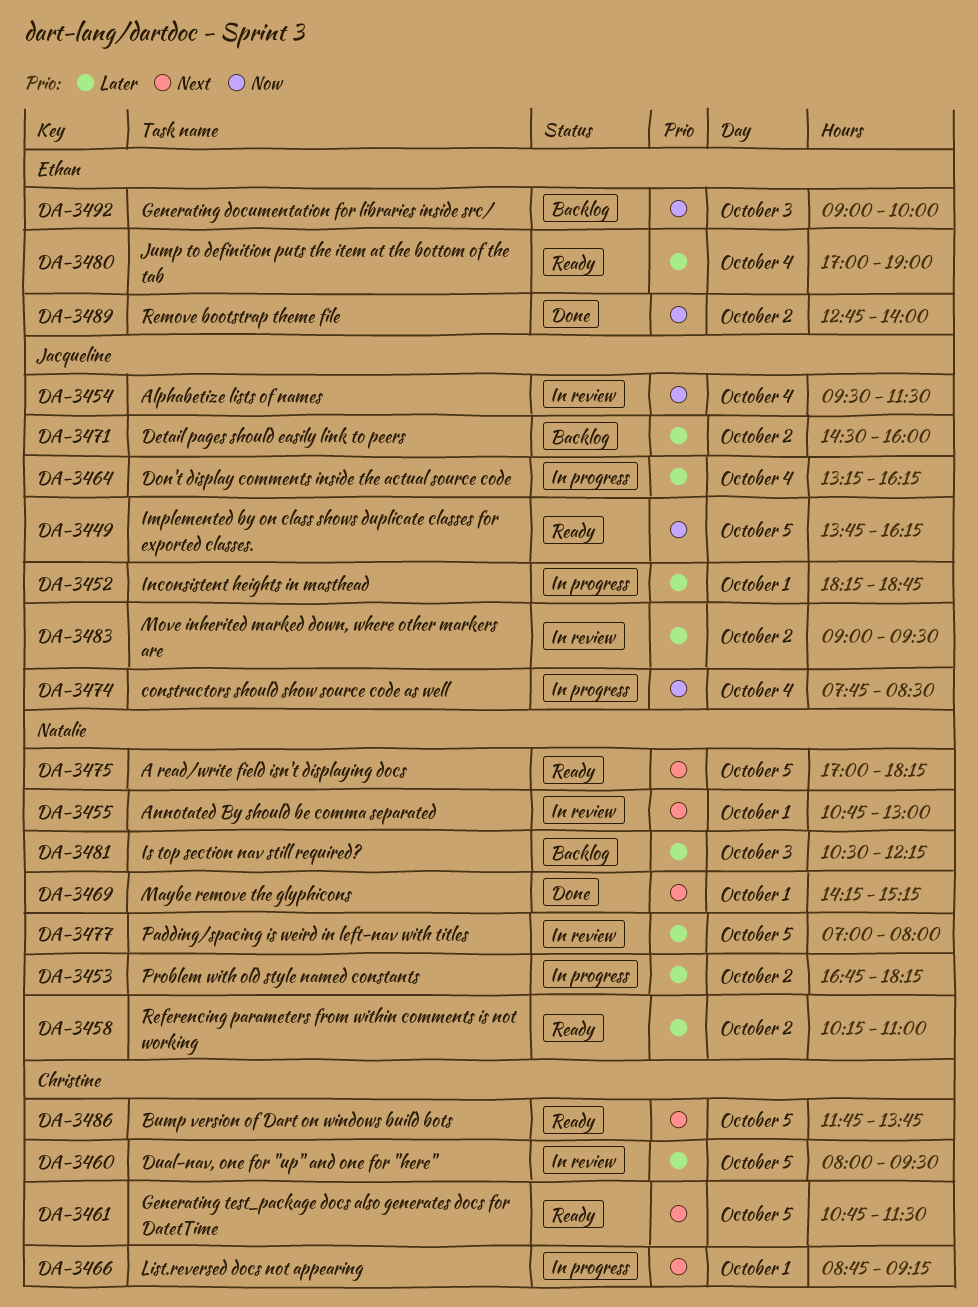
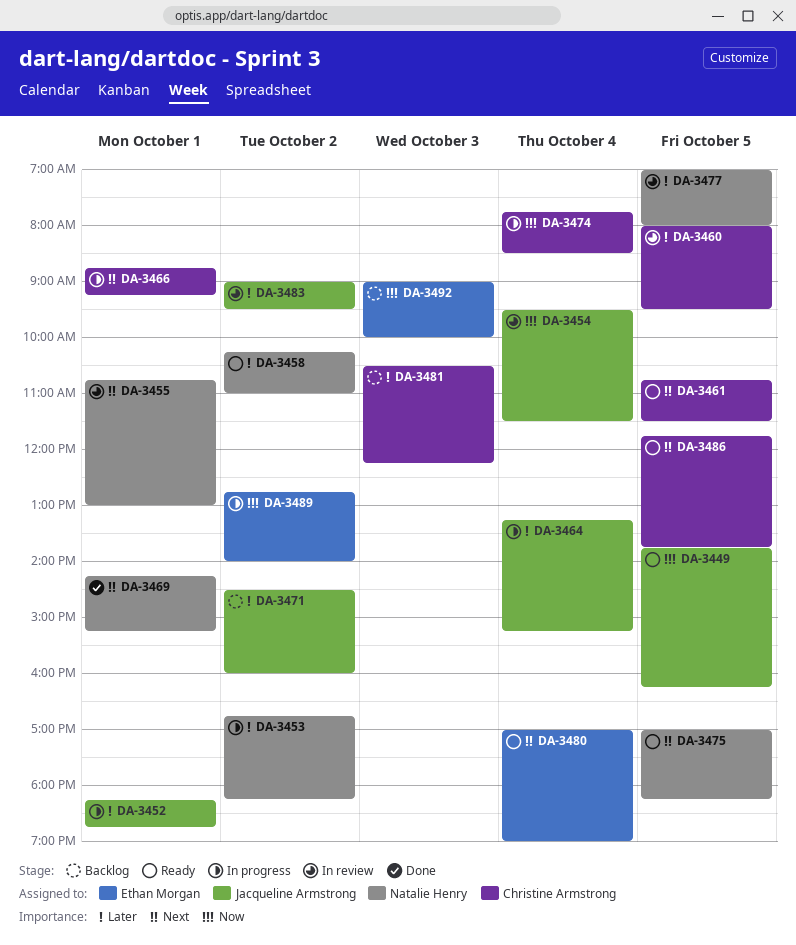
DA-3464, ends: 16:15 -> 15:15
DA-3474, owner: Jacqueline Armstrong -> Christine Armstrong
DA-3480, priority: Later -> Next
DA-3481, owner: Natalie Henry -> Christine Armstrong
DA-3489, status: Done -> In progress

